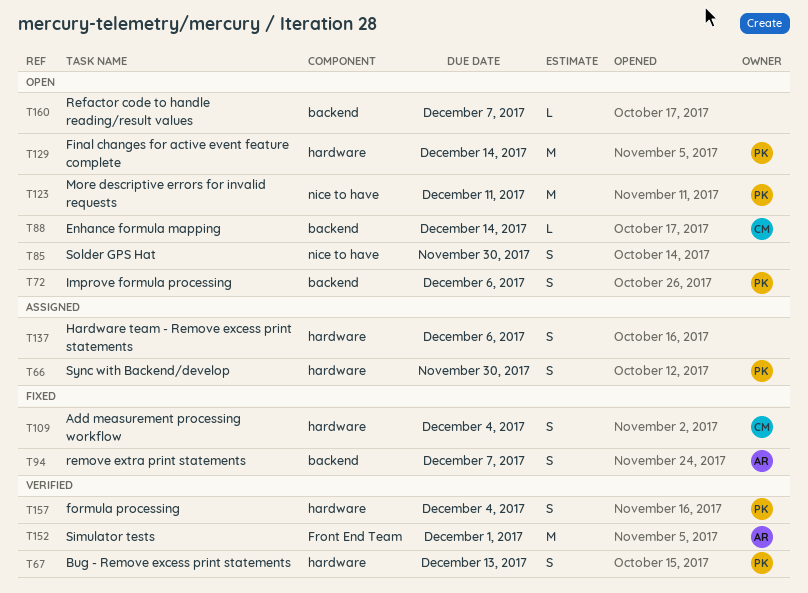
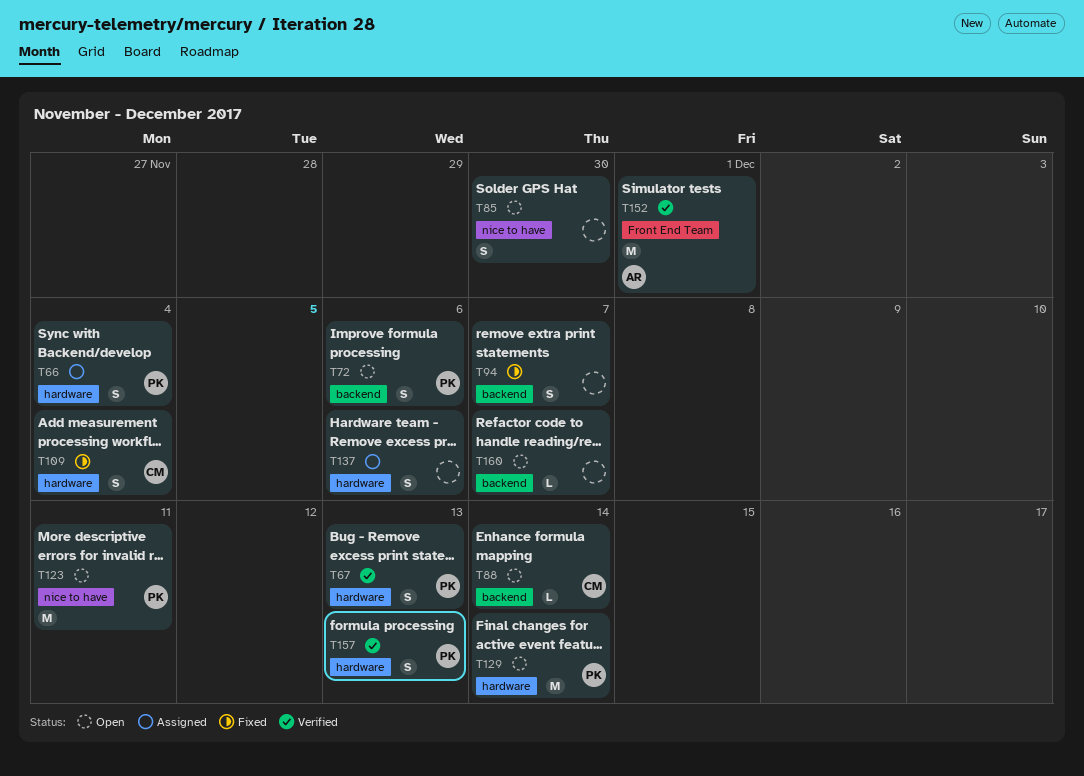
T66, due: Nov 30 -> Dec 4
T94, owner: AR -> none
T157, due: Dec 4 -> Dec 13

